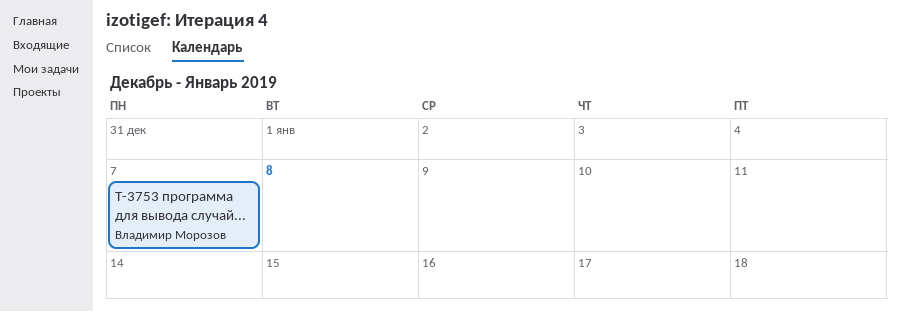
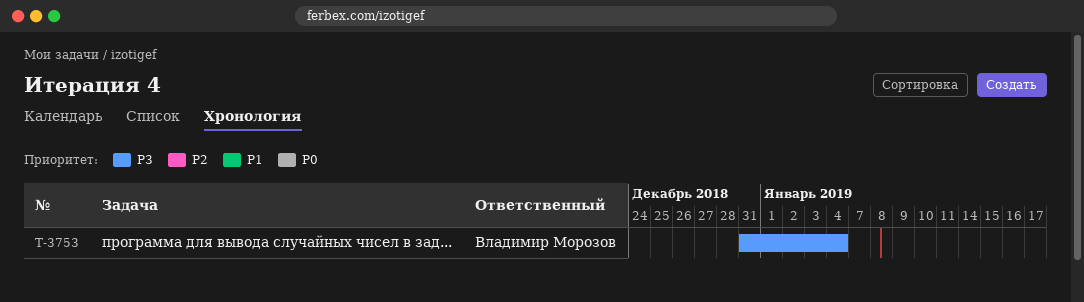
T-3753, due: Jan 7 -> Jan 4

